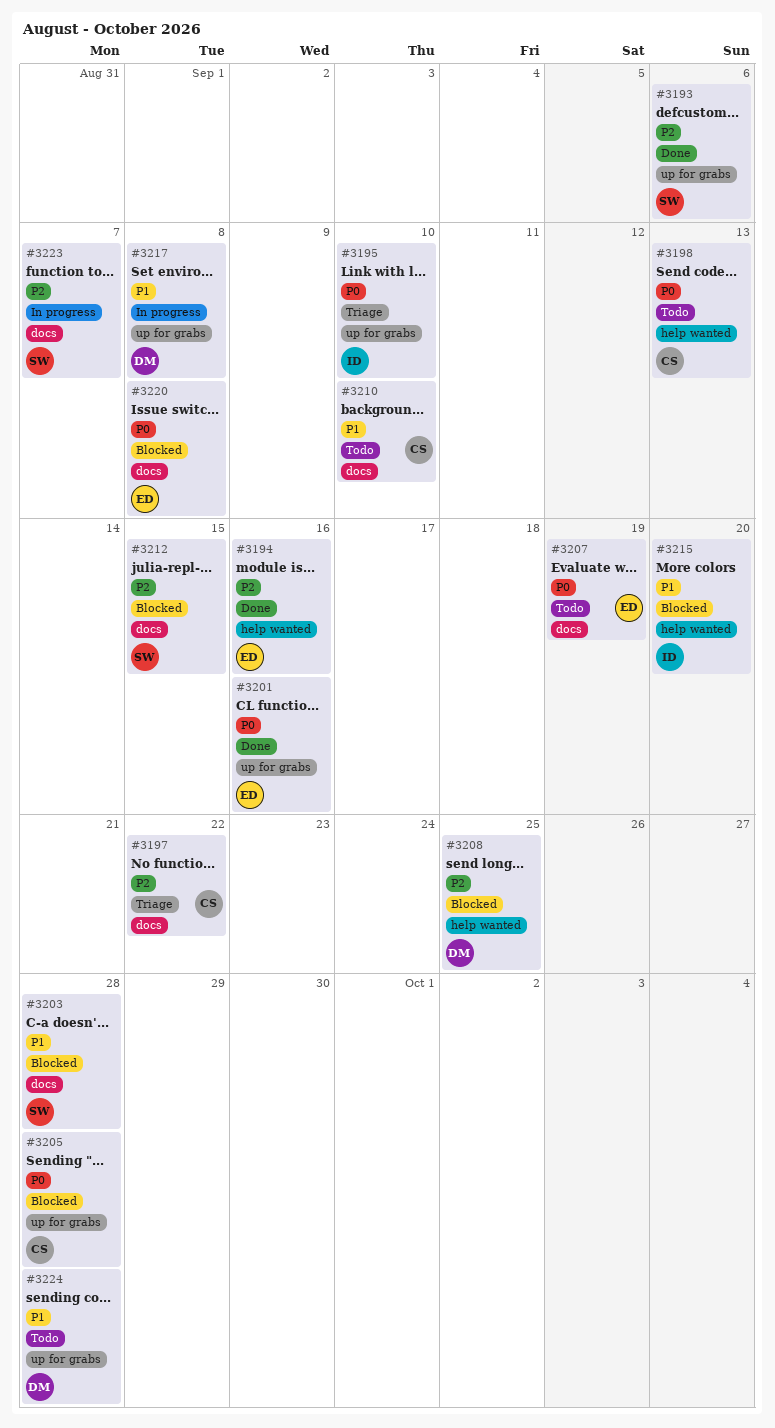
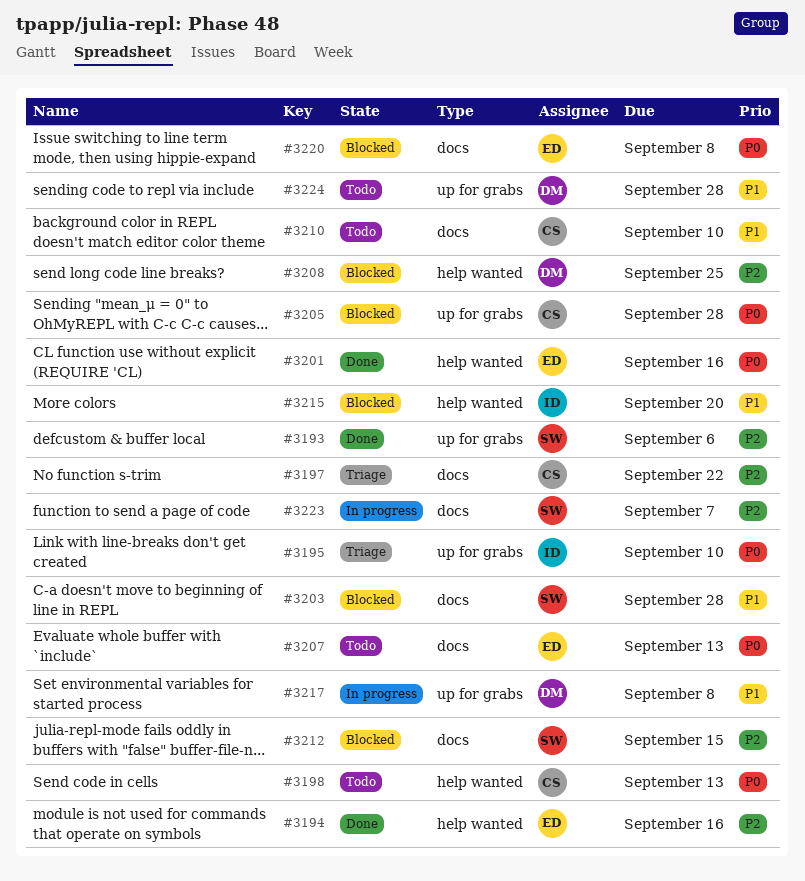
#3201, label: up for grabs -> help wanted
#3207, due: Sep 19 -> Sep 13

